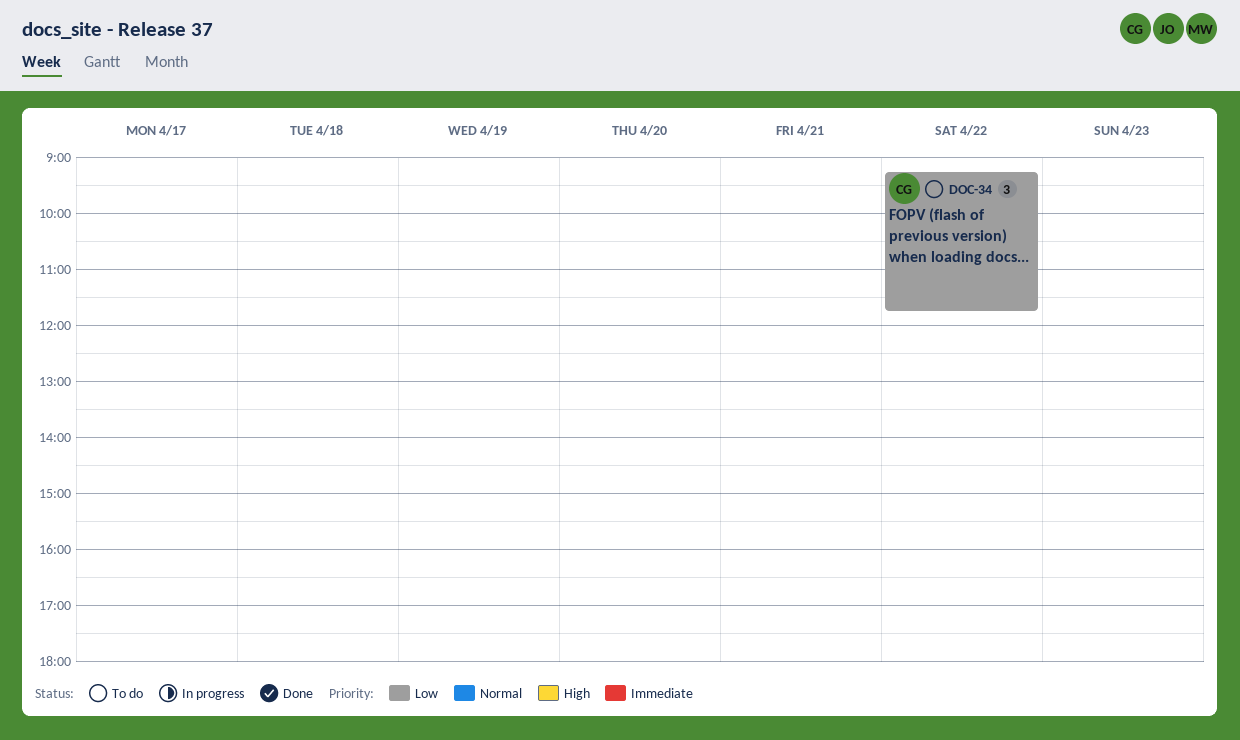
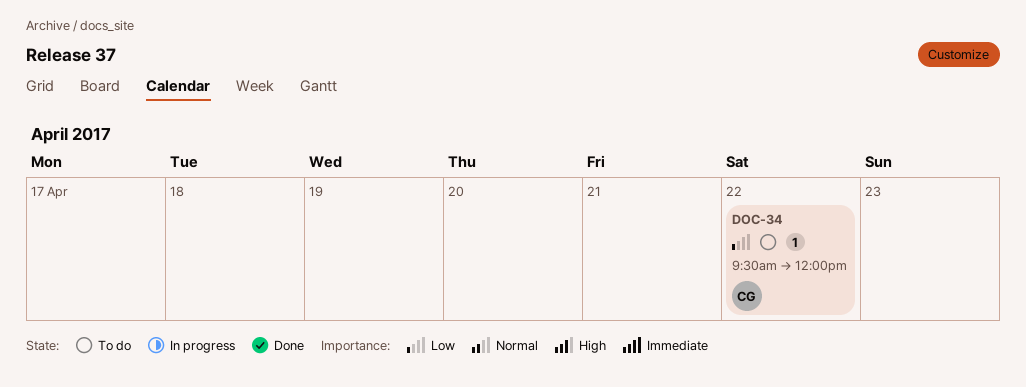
DOC-34, estimate: 3 -> 1
DOC-34, begins: 09:15 -> 09:30
DOC-34, ends: 11:45 -> 12:00

